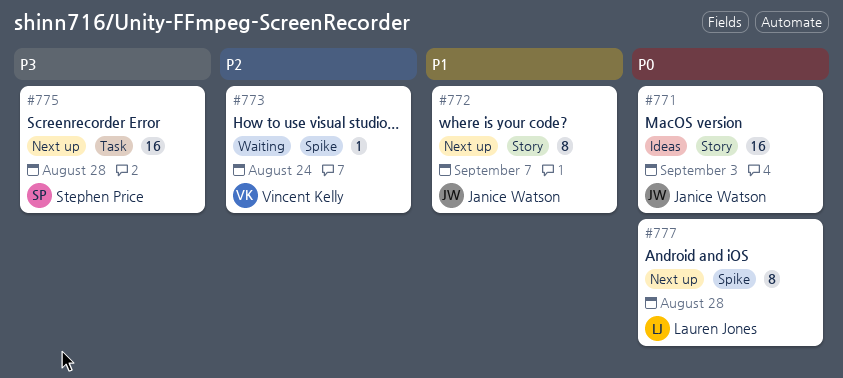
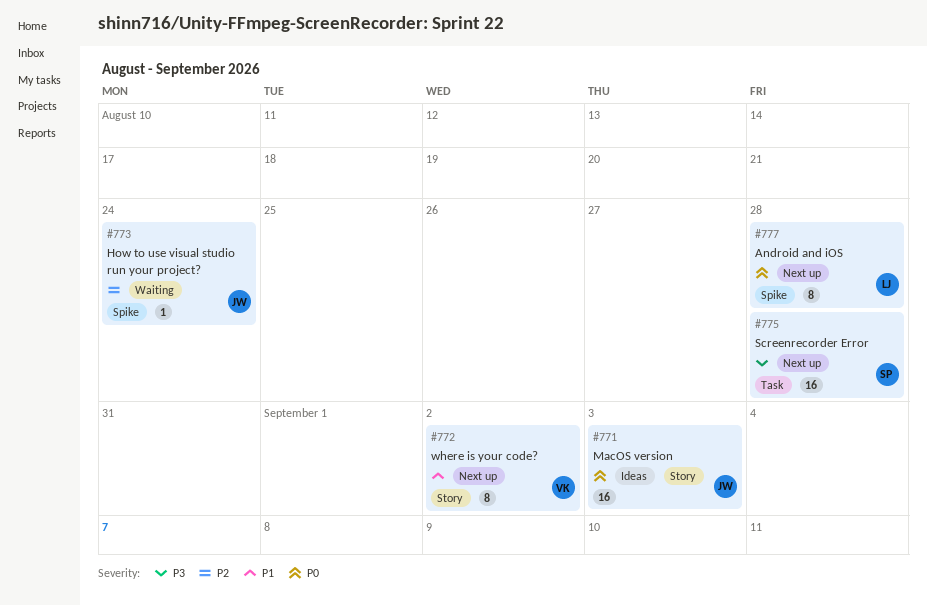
#772, owner: Janice Watson -> Vincent Kelly
#772, due: Sep 7 -> Sep 2
#773, owner: Vincent Kelly -> Janice Watson

